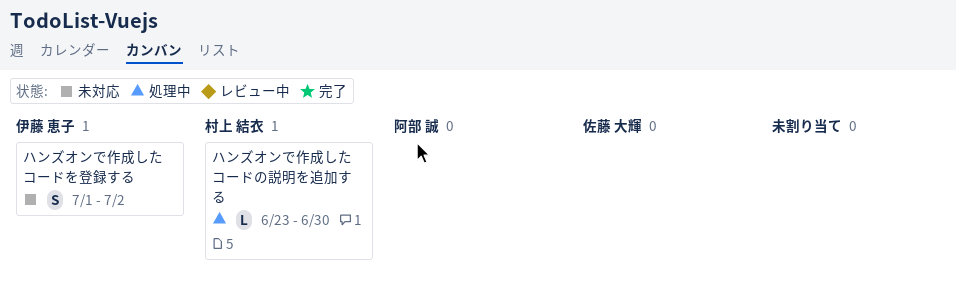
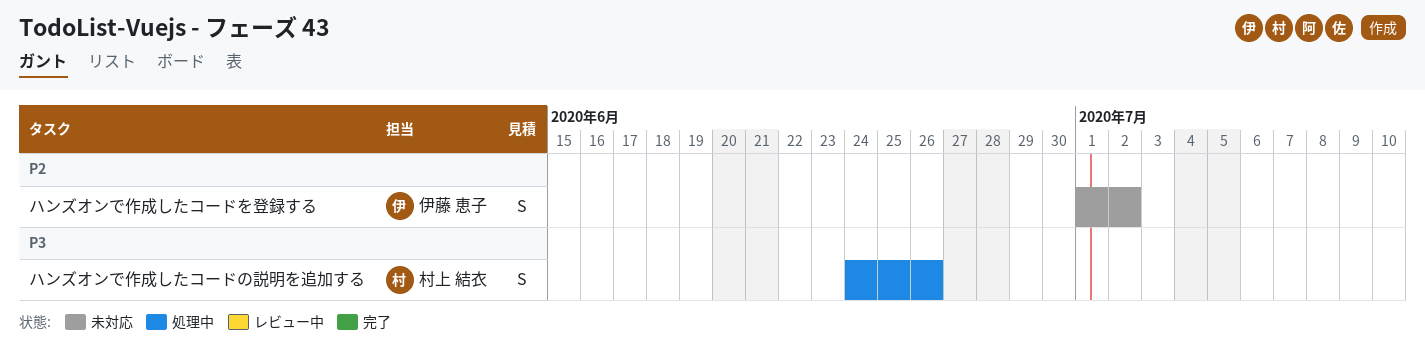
ハンズオンで作成したコードの説明を追加する, estimate: L -> S
ハンズオンで作成したコードの説明を追加する, start: Jun 23 -> Jun 24
ハンズオンで作成したコードの説明を追加する, due: Jun 30 -> Jun 26

